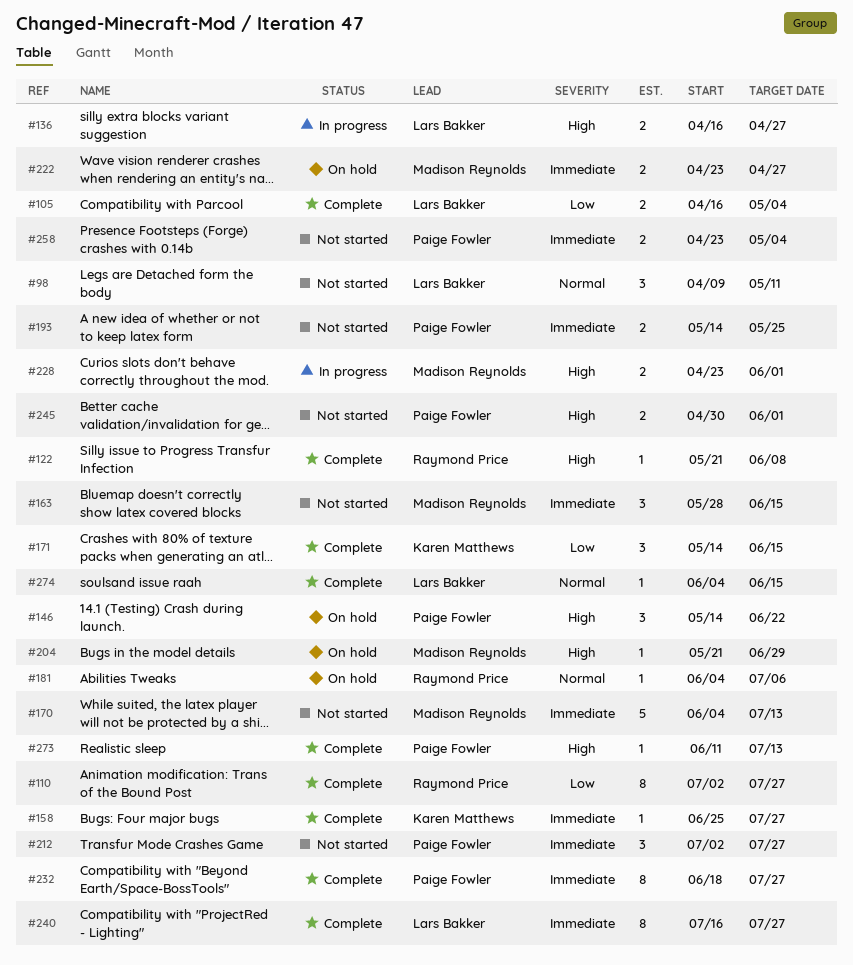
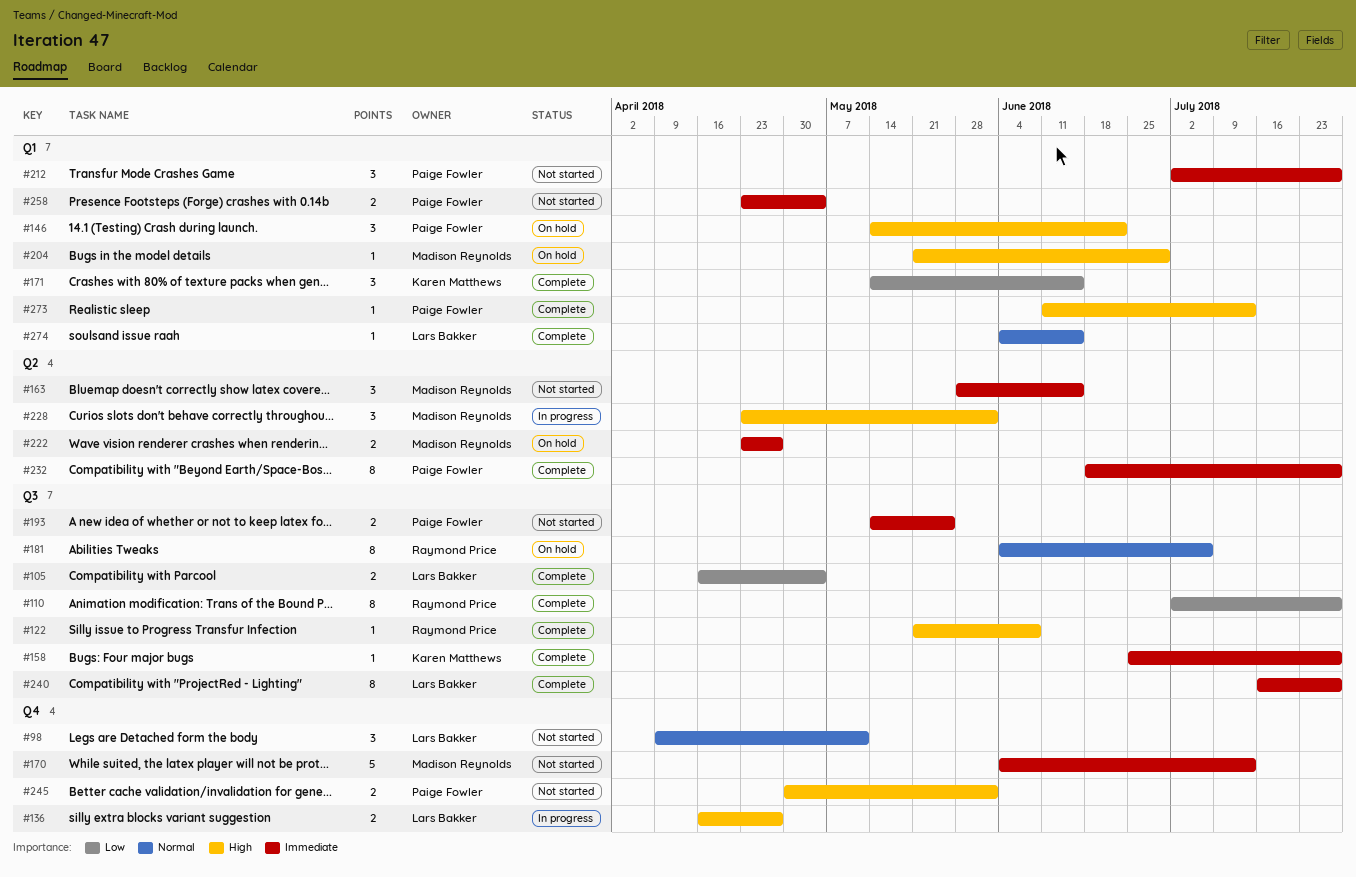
#181, estimate: 1 -> 8
#228, estimate: 2 -> 3

